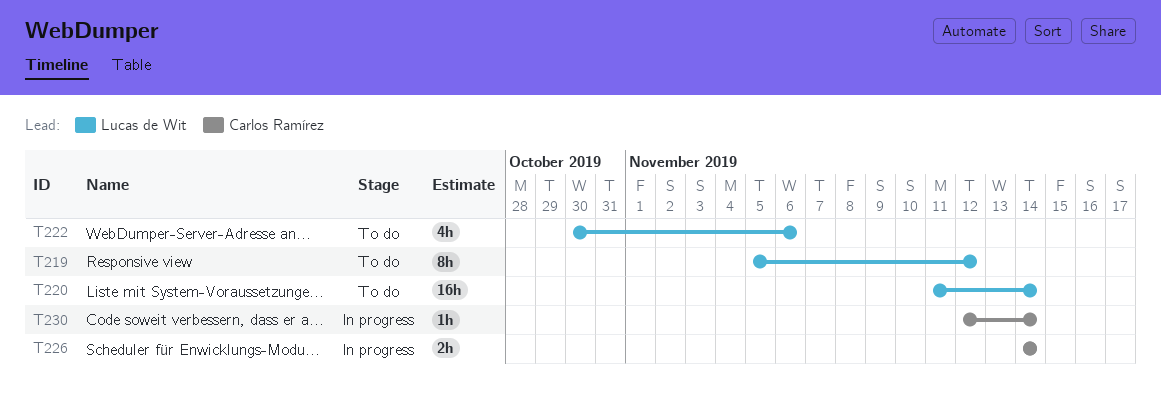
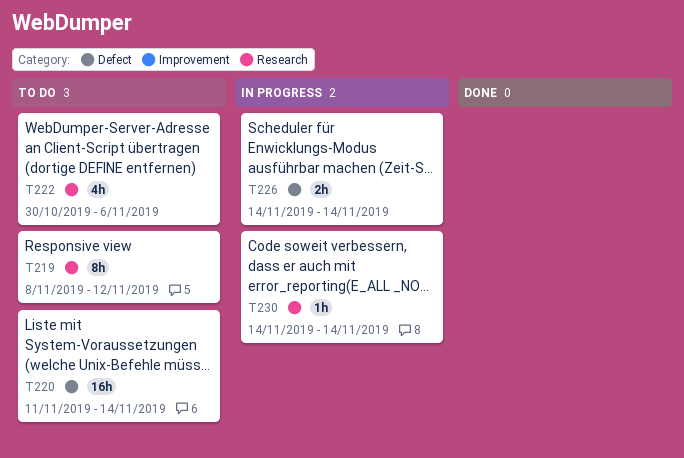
T219, start: Nov 5 -> Nov 8
T230, start: Nov 12 -> Nov 14

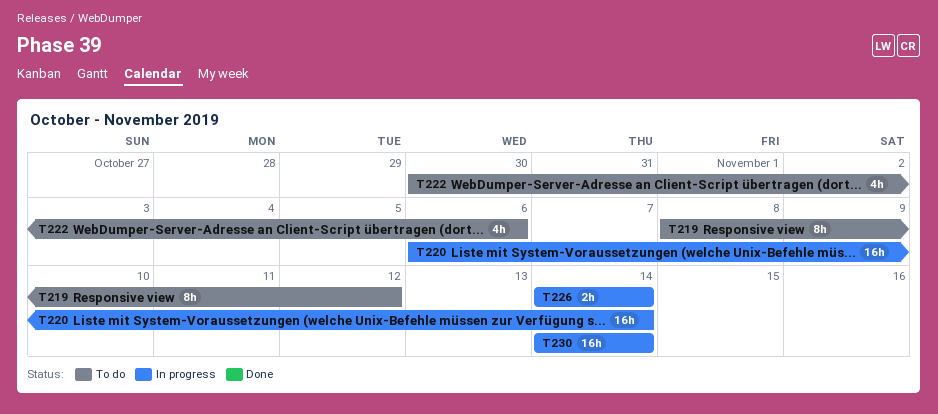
T220, status: To do -> In progress
T220, start: Nov 11 -> Nov 6
T230, estimate: 1h -> 16h

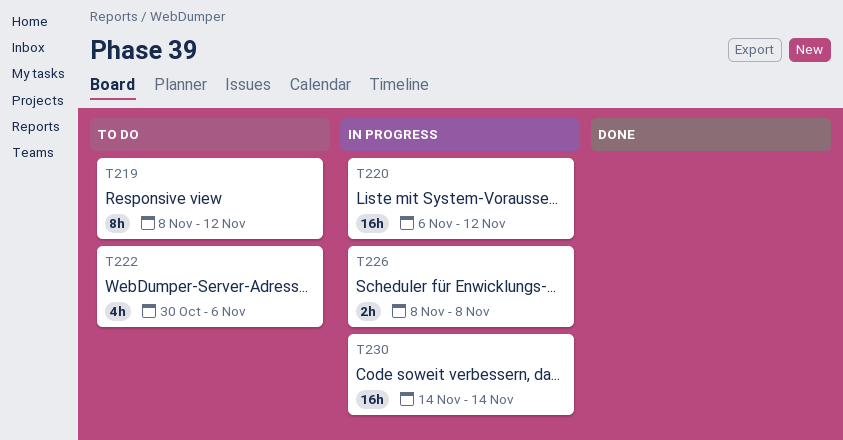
T220, due: Nov 14 -> Nov 12
T226, start: Nov 14 -> Nov 8
T226, due: Nov 14 -> Nov 8

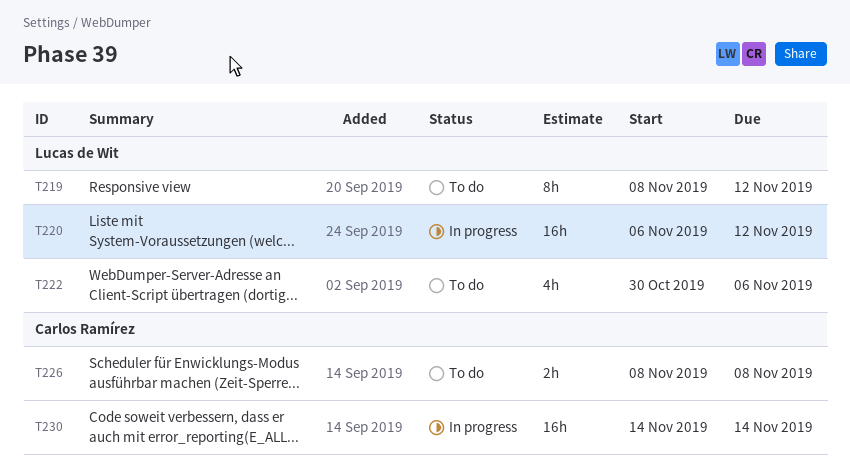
T226, status: In progress -> To do

